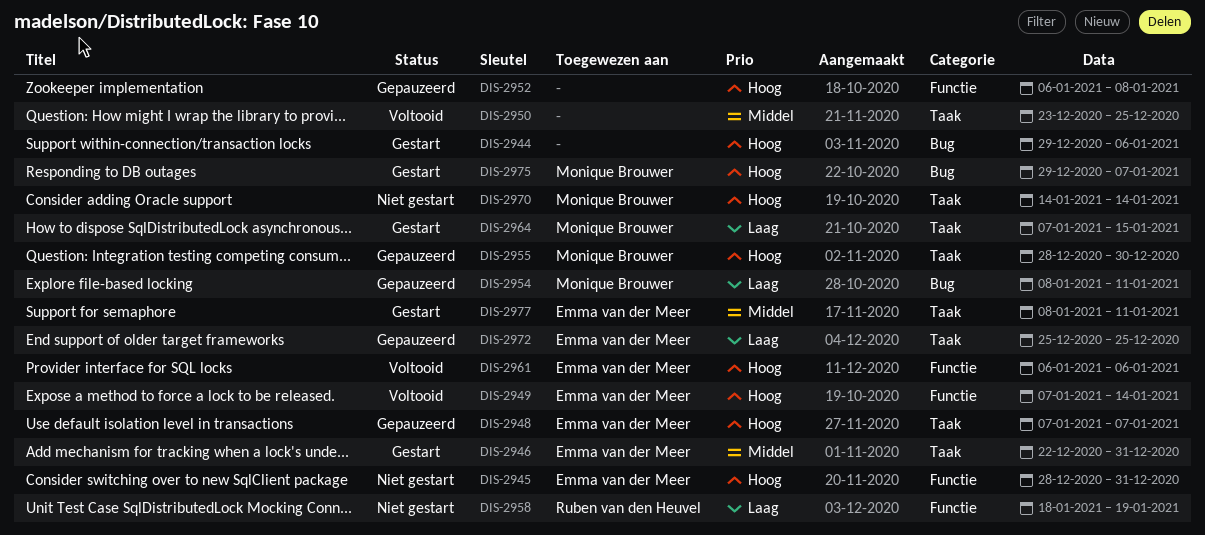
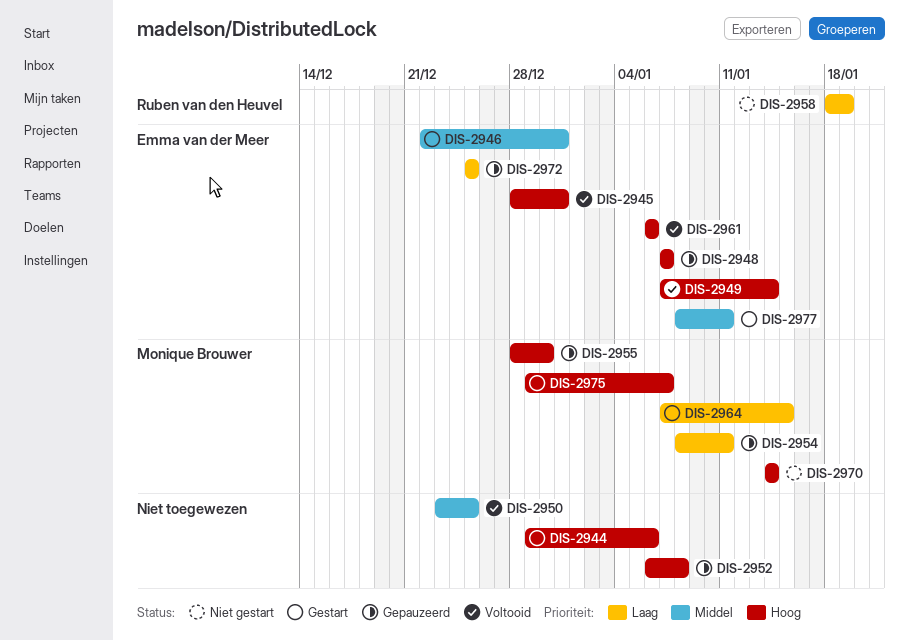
DIS-2945, status: Niet gestart -> Voltooid

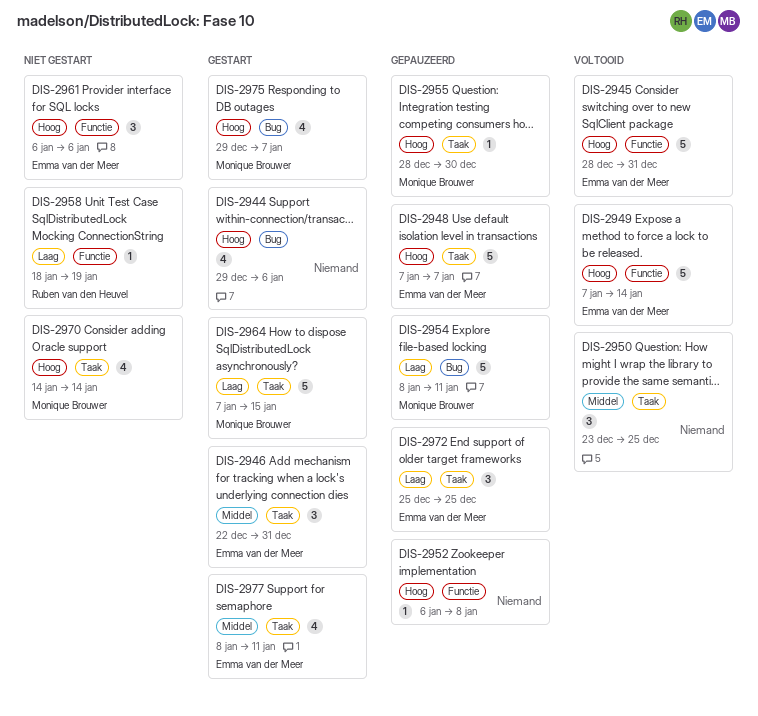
DIS-2961, status: Voltooid -> Niet gestart

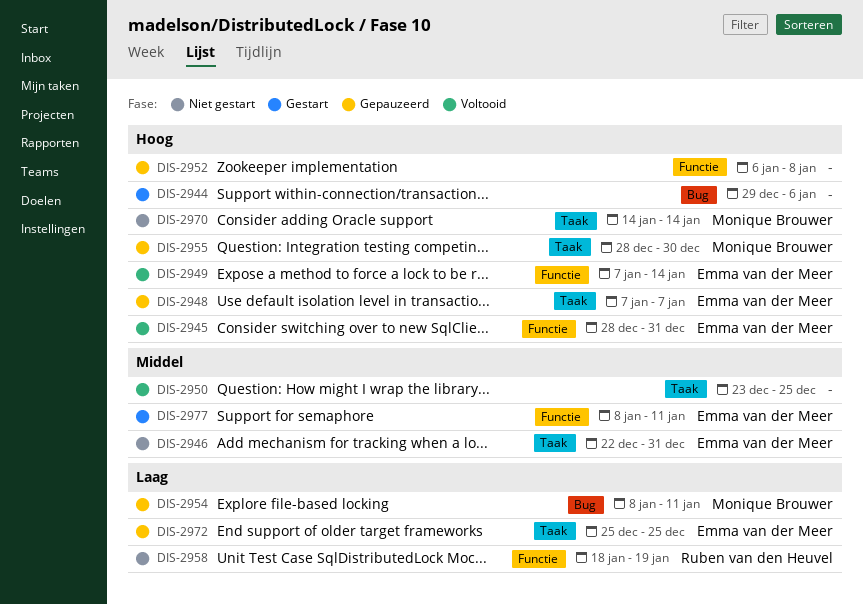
DIS-2946, status: Gestart -> Niet gestart
DIS-2961: present -> none
DIS-2964: present -> none
DIS-2975: present -> none
DIS-2977, label: Taak -> Functie

